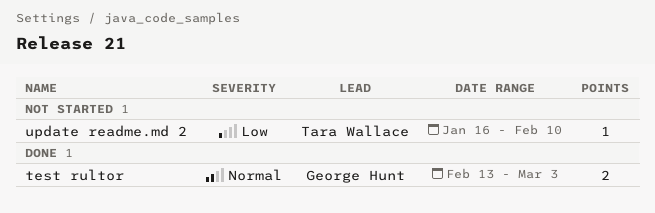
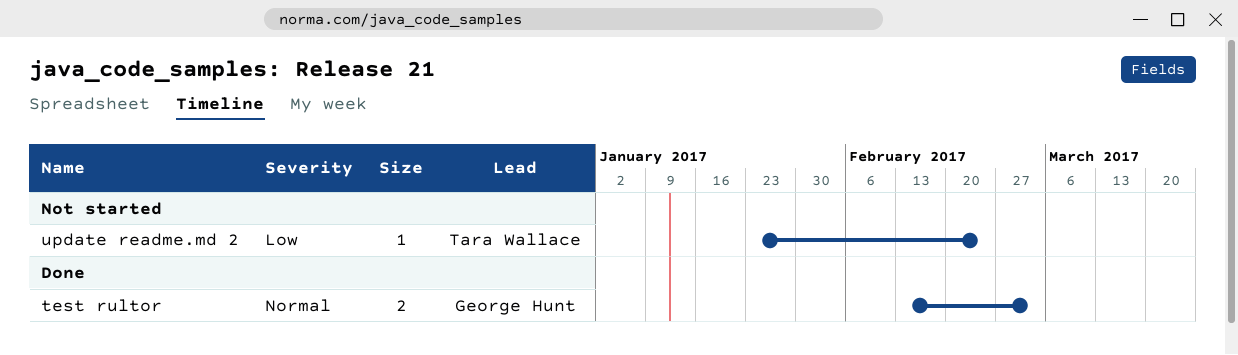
update readme.md 2, start: Jan 16 -> Jan 23
update readme.md 2, due: Feb 10 -> Feb 24

